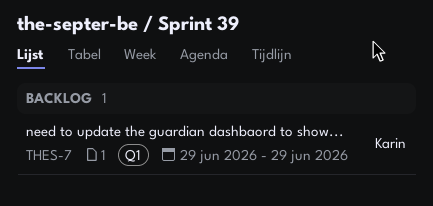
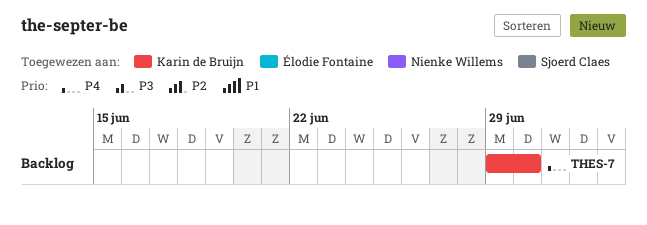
THES-7, due: Jun 29 -> Jun 30

